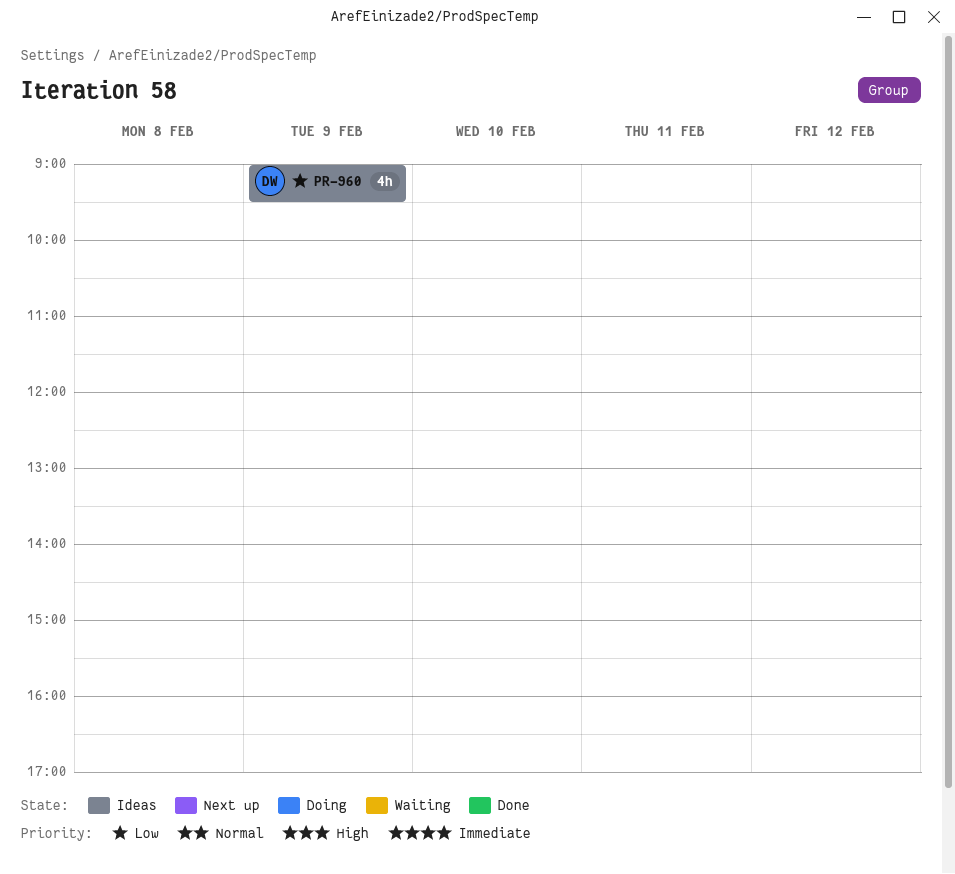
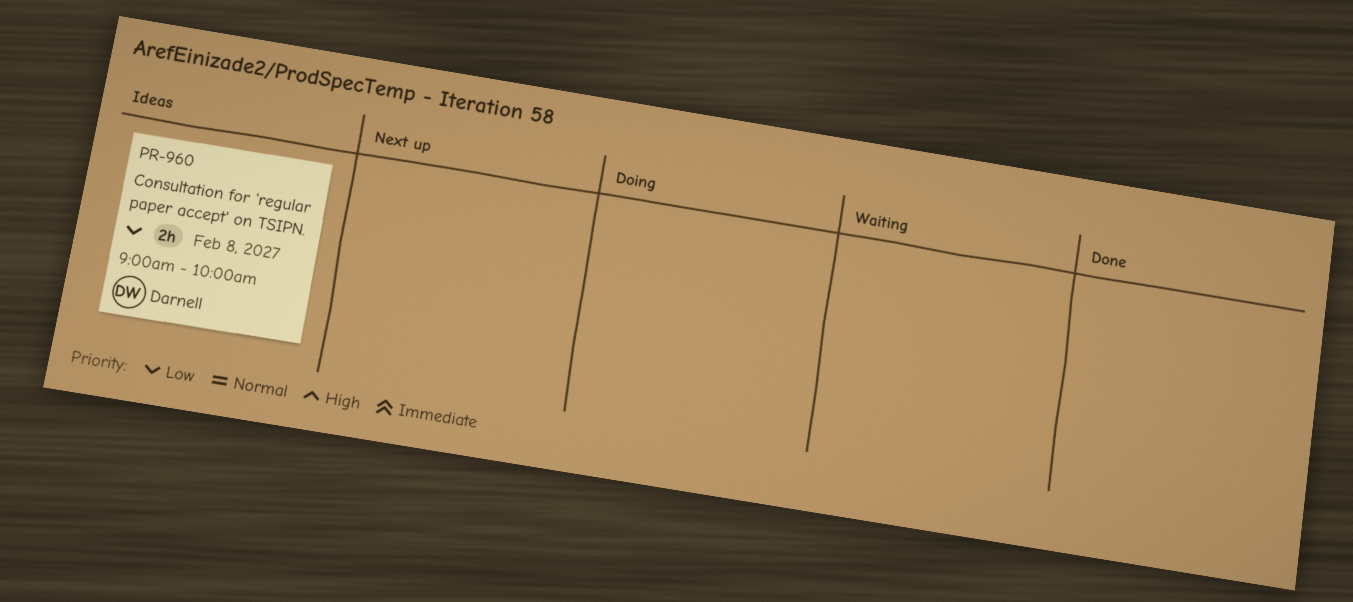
PR-960, estimate: 4h -> 2h
PR-960, day: Feb 9 -> Feb 8
PR-960, ends: 09:30 -> 10:00

